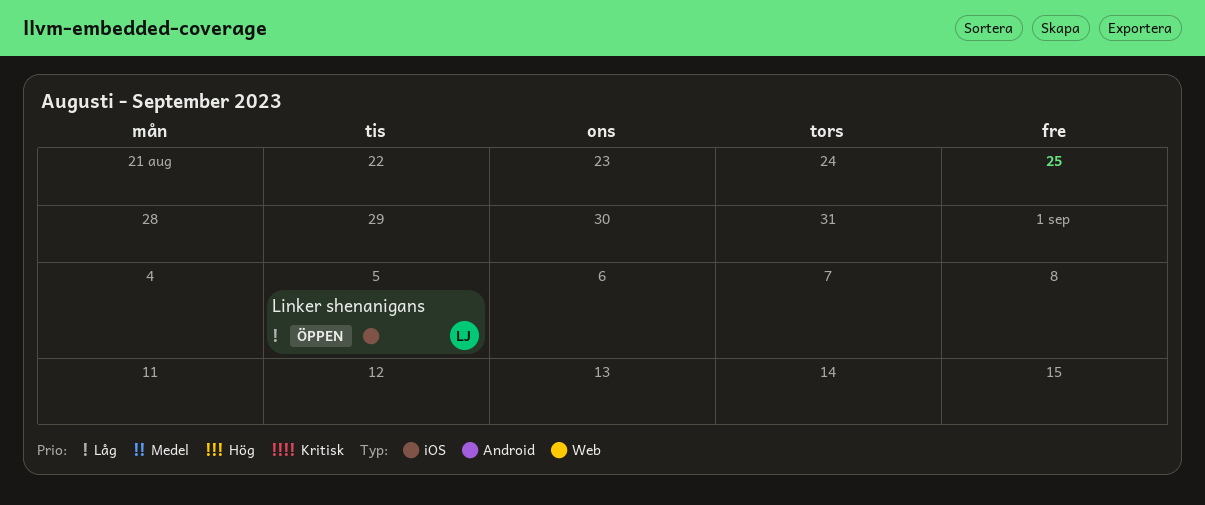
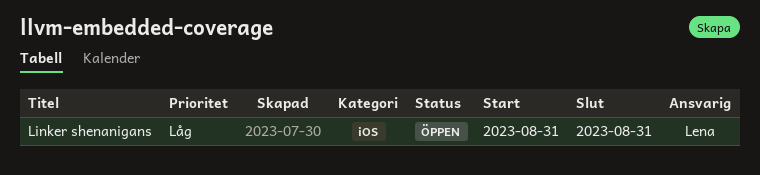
Linker shenanigans, due: Sep 5 -> Aug 31

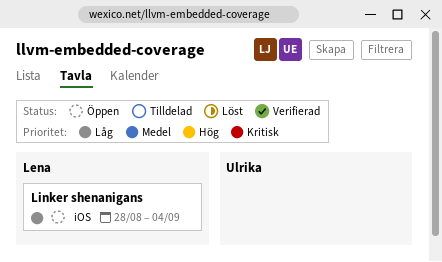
Linker shenanigans, start: Aug 31 -> Aug 28
Linker shenanigans, due: Aug 31 -> Sep 4

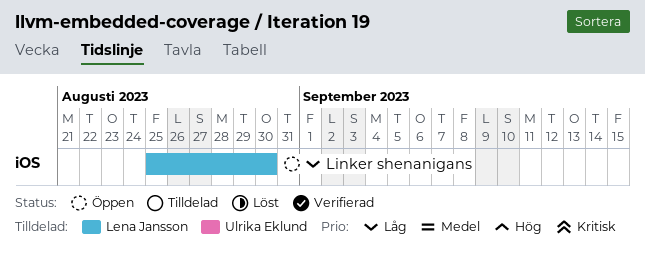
Linker shenanigans, start: Aug 28 -> Aug 25
Linker shenanigans, due: Sep 4 -> Aug 30

